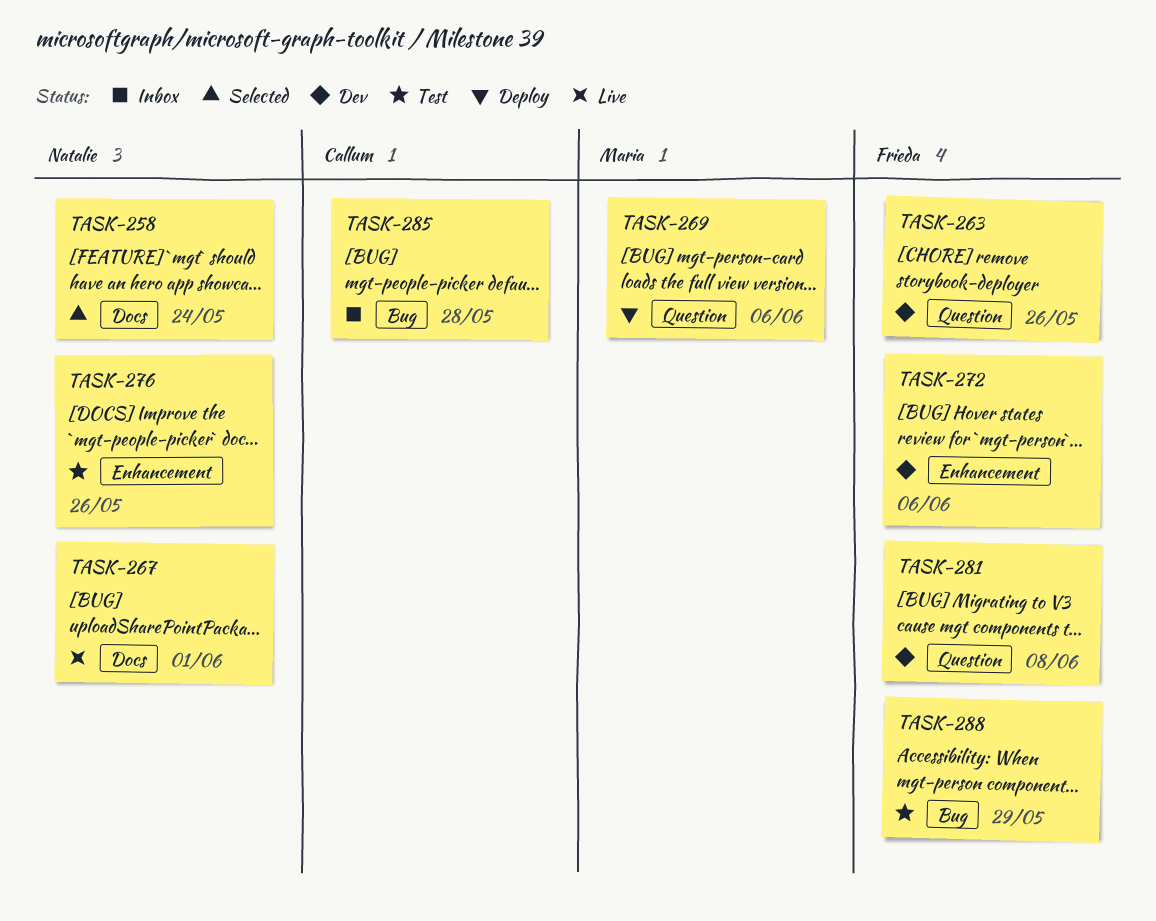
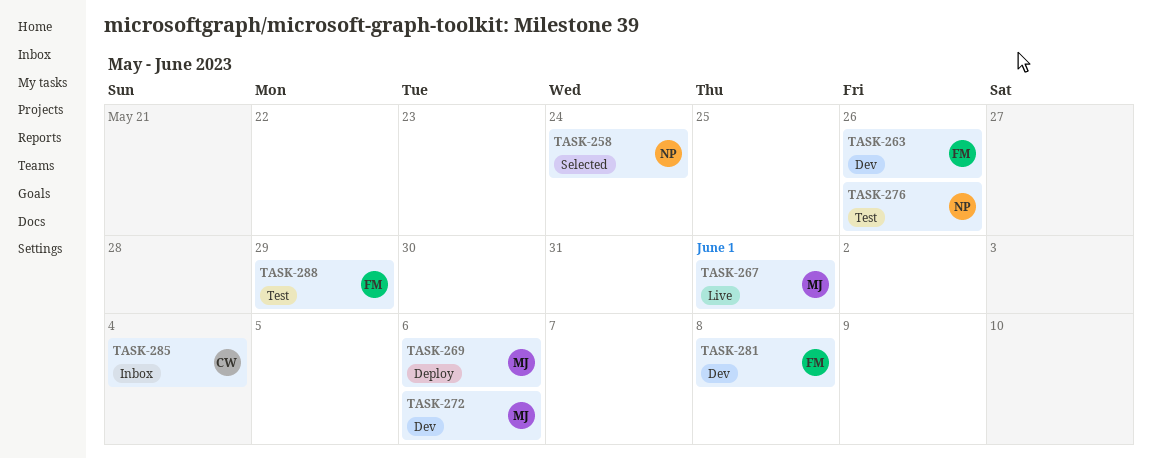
TASK-267, owner: Natalie -> Maria
TASK-272, owner: Frieda -> Maria
TASK-285, due: May 28 -> Jun 4

